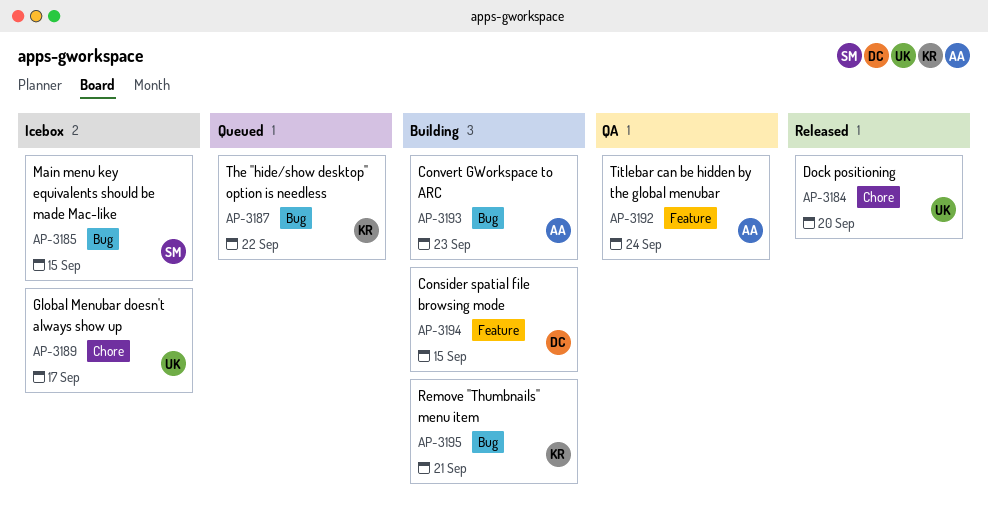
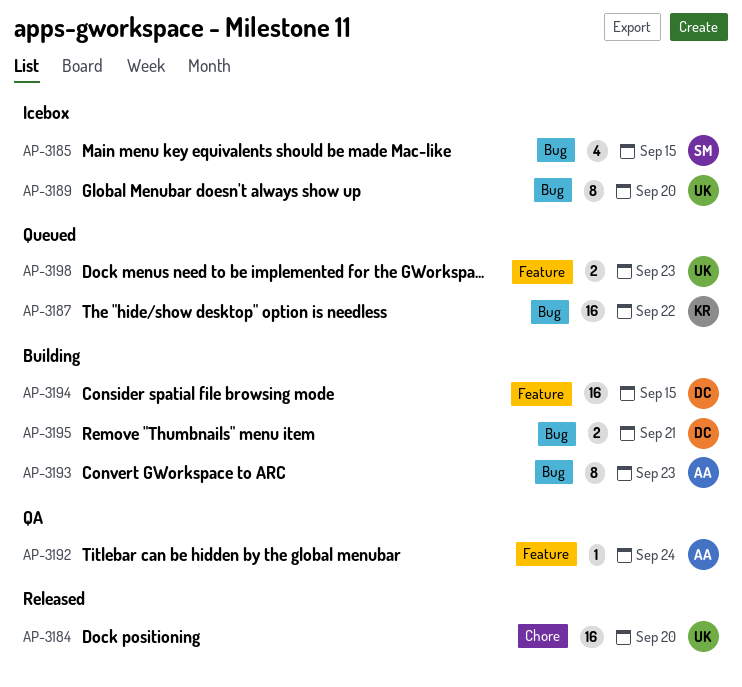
AP-3189, label: Chore -> Bug
AP-3189, due: Sep 17 -> Sep 20
AP-3195, owner: KR -> DC
AP-3198: none -> present

